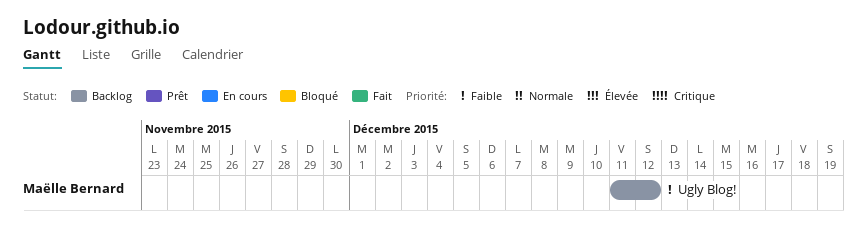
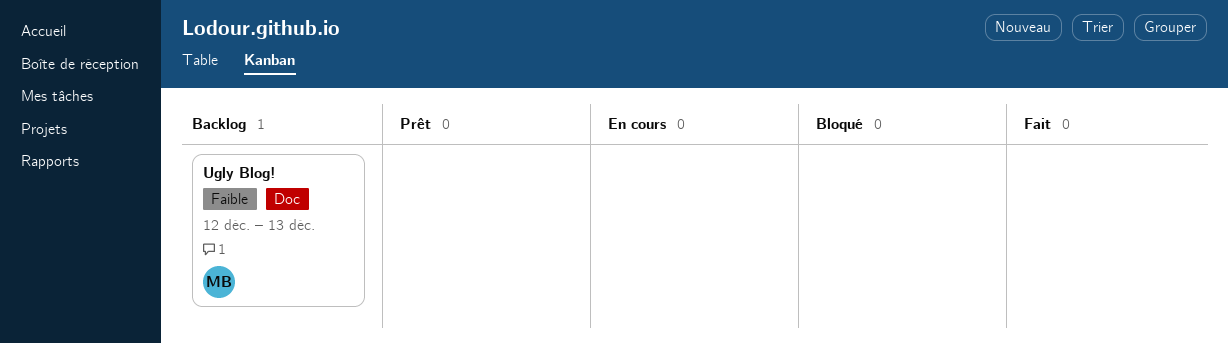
Ugly Blog!, start: Dec 11 -> Dec 12
Ugly Blog!, due: Dec 12 -> Dec 13

